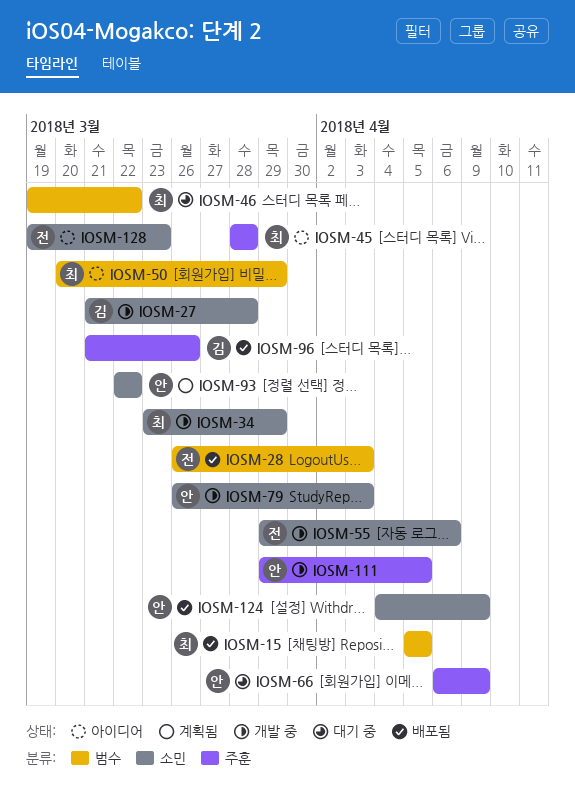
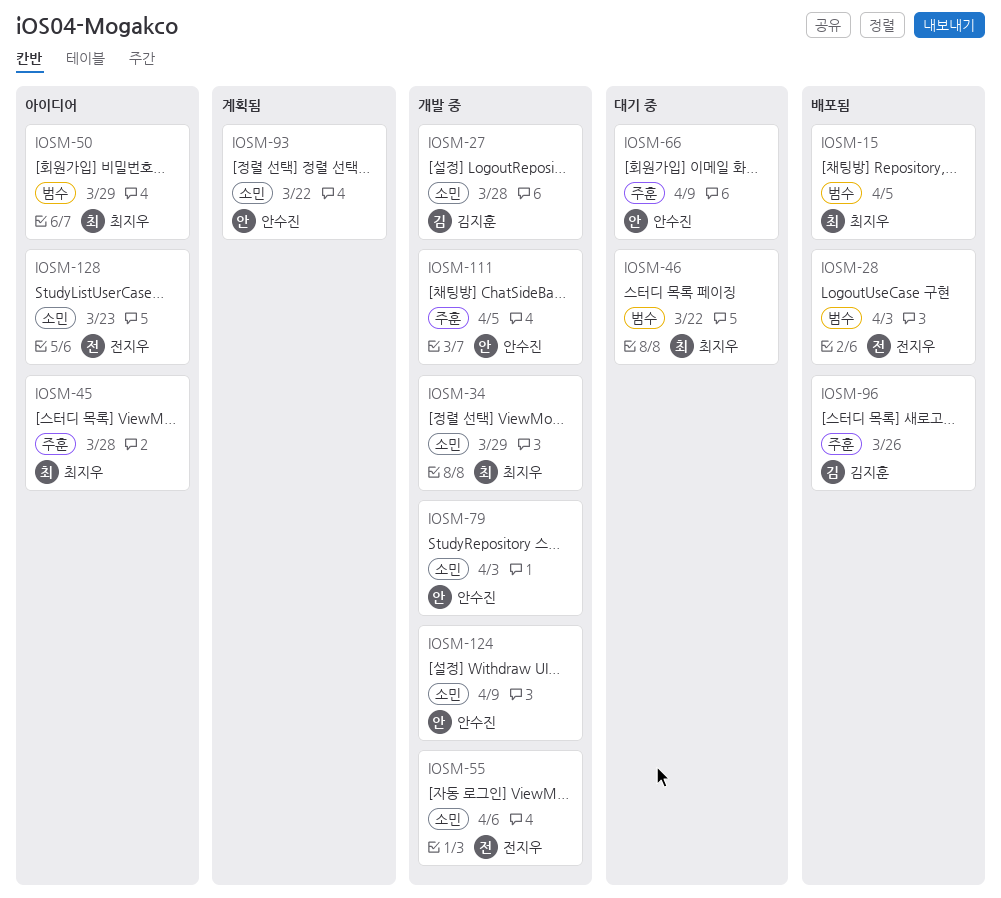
IOSM-124, status: 배포됨 -> 개발 중

